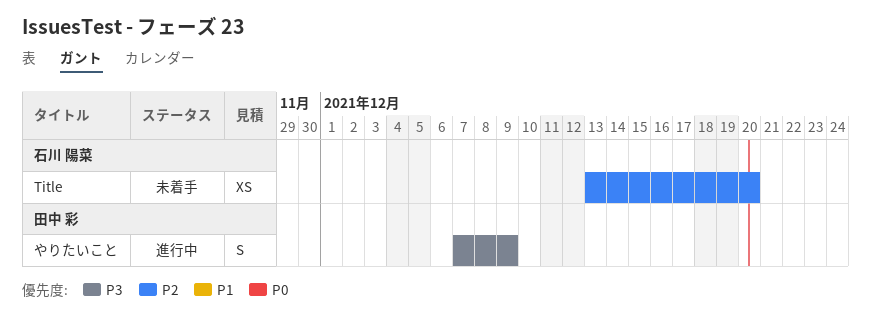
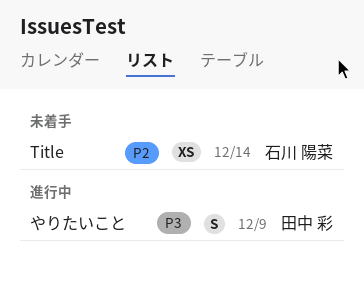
Title, due: Dec 20 -> Dec 14

